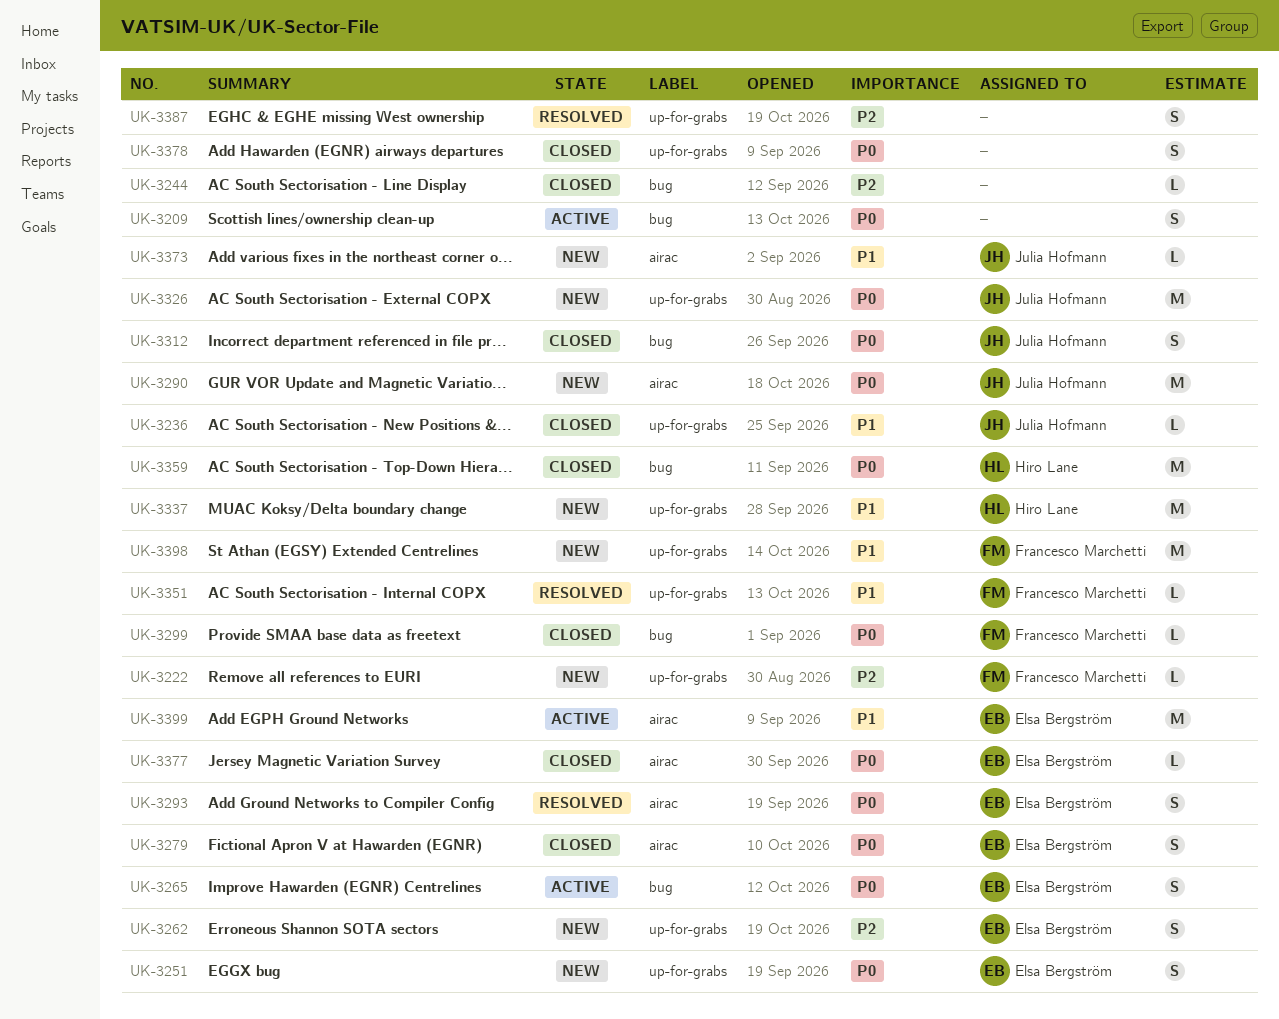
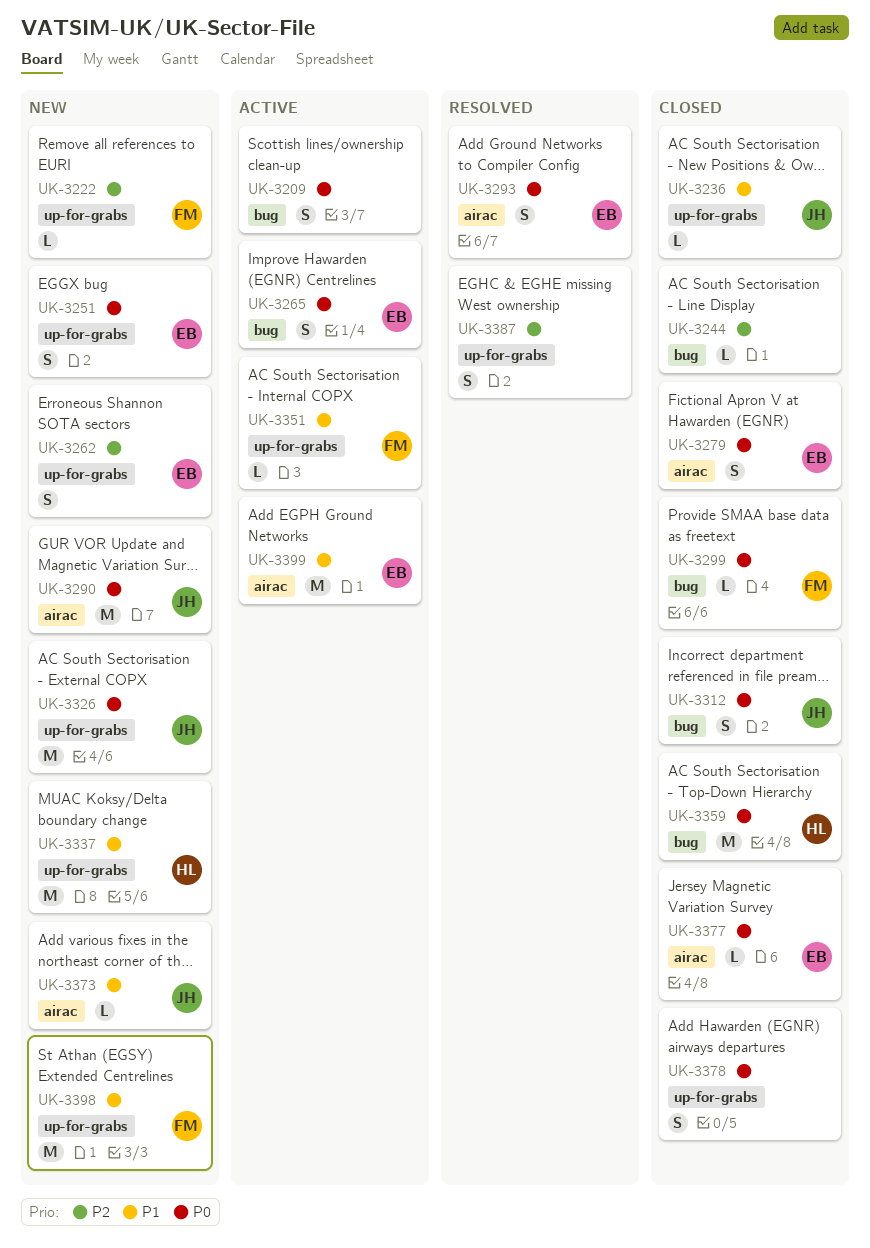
UK-3351, status: Resolved -> Active

